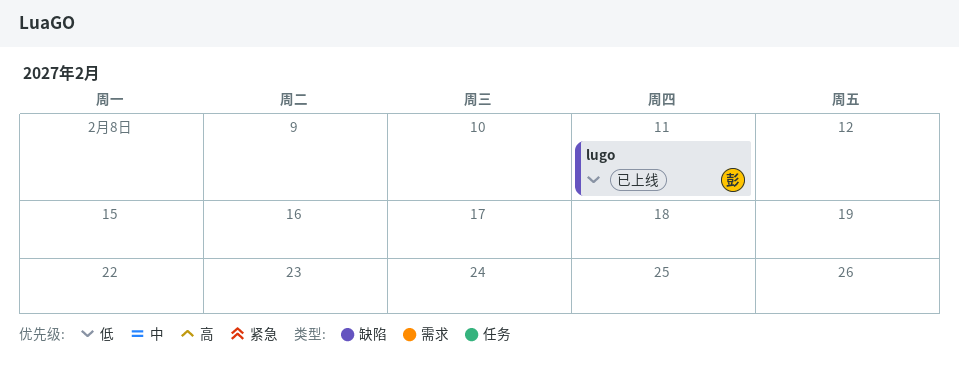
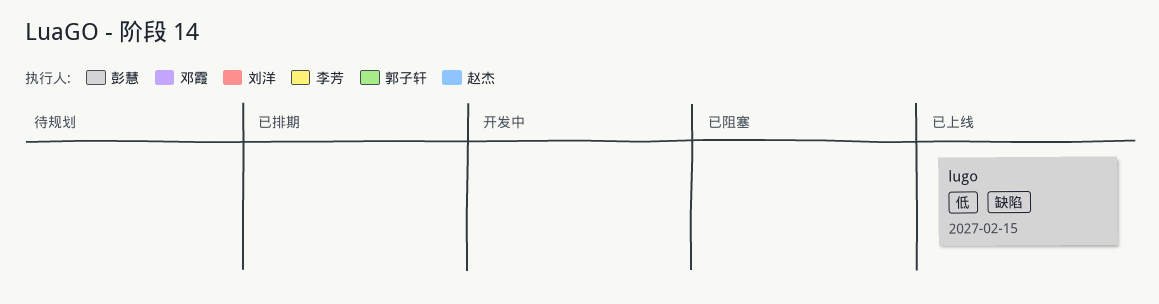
lugo, due: Feb 11 -> Feb 15

